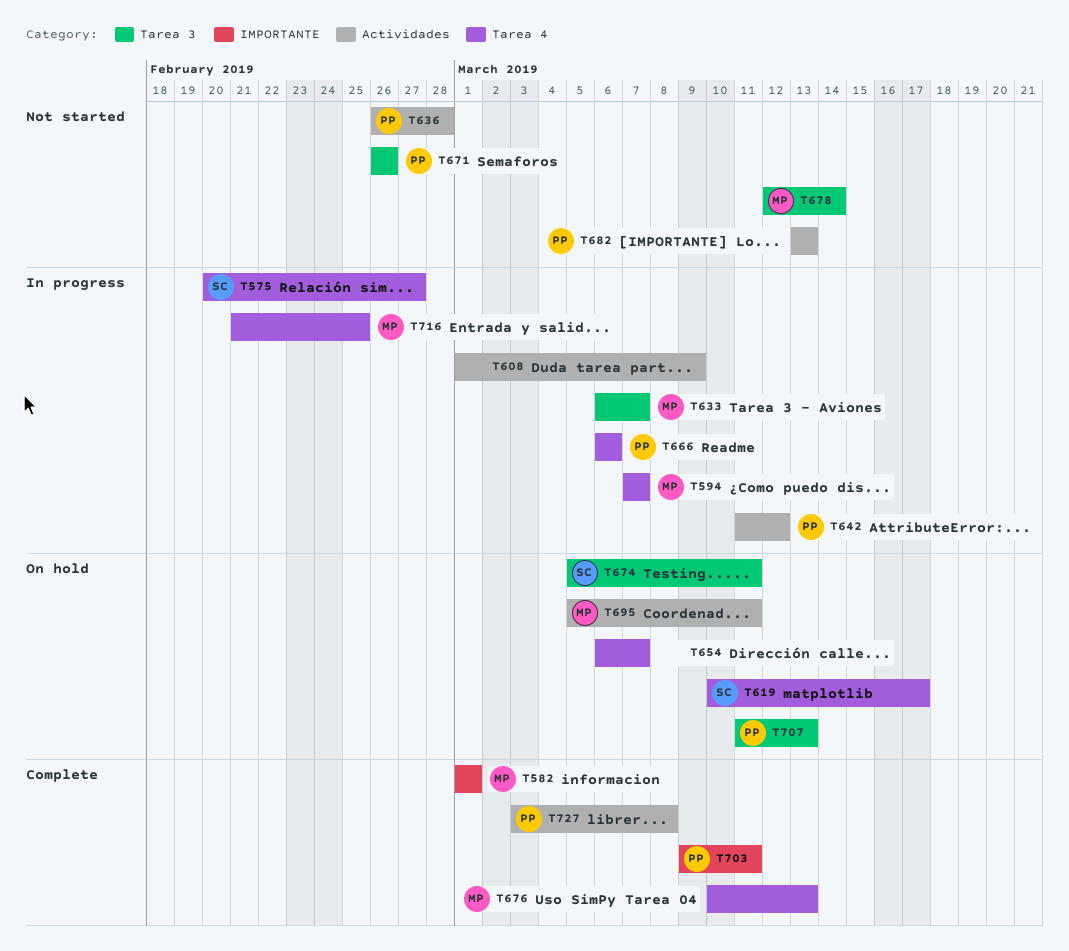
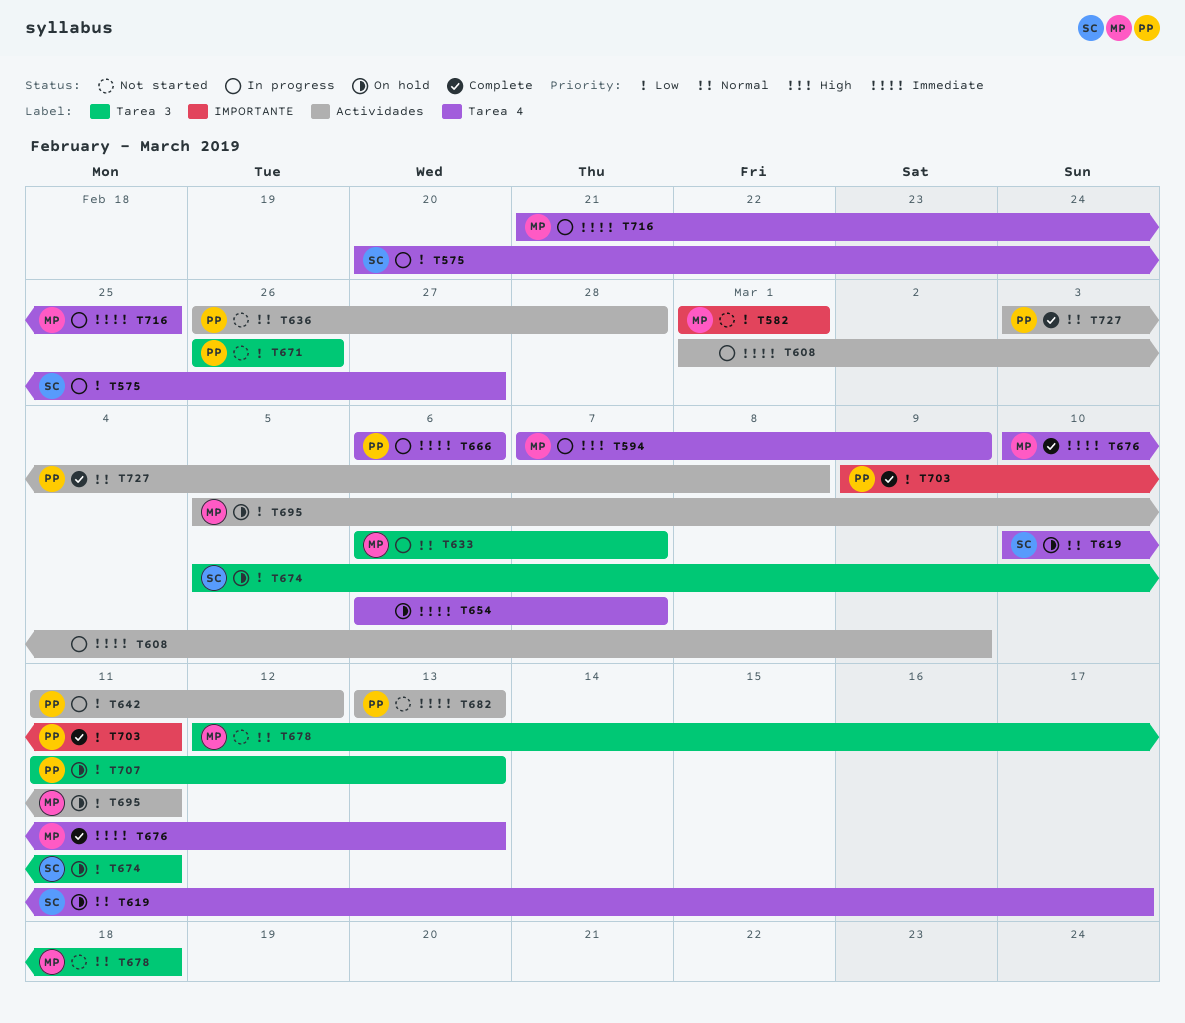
T582, status: Complete -> Not started
T594, due: Mar 7 -> Mar 9
T678, due: Mar 14 -> Mar 18

